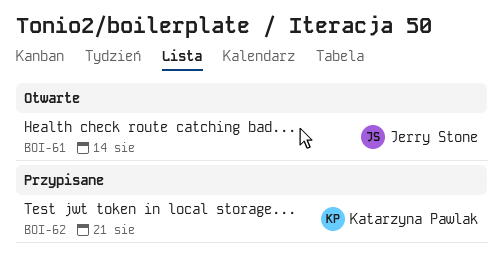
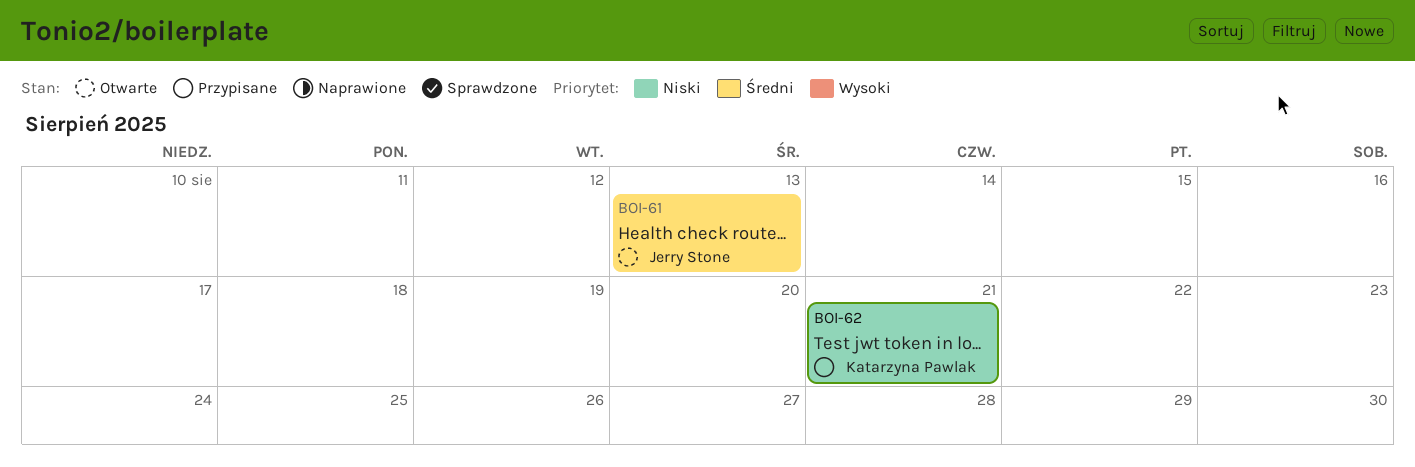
BOI-61, due: Aug 14 -> Aug 13

